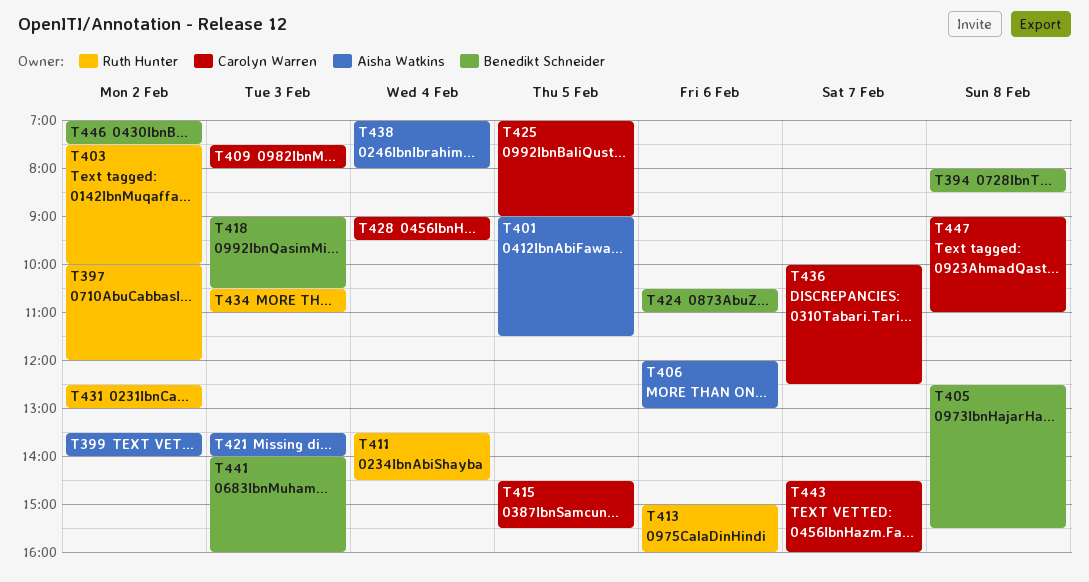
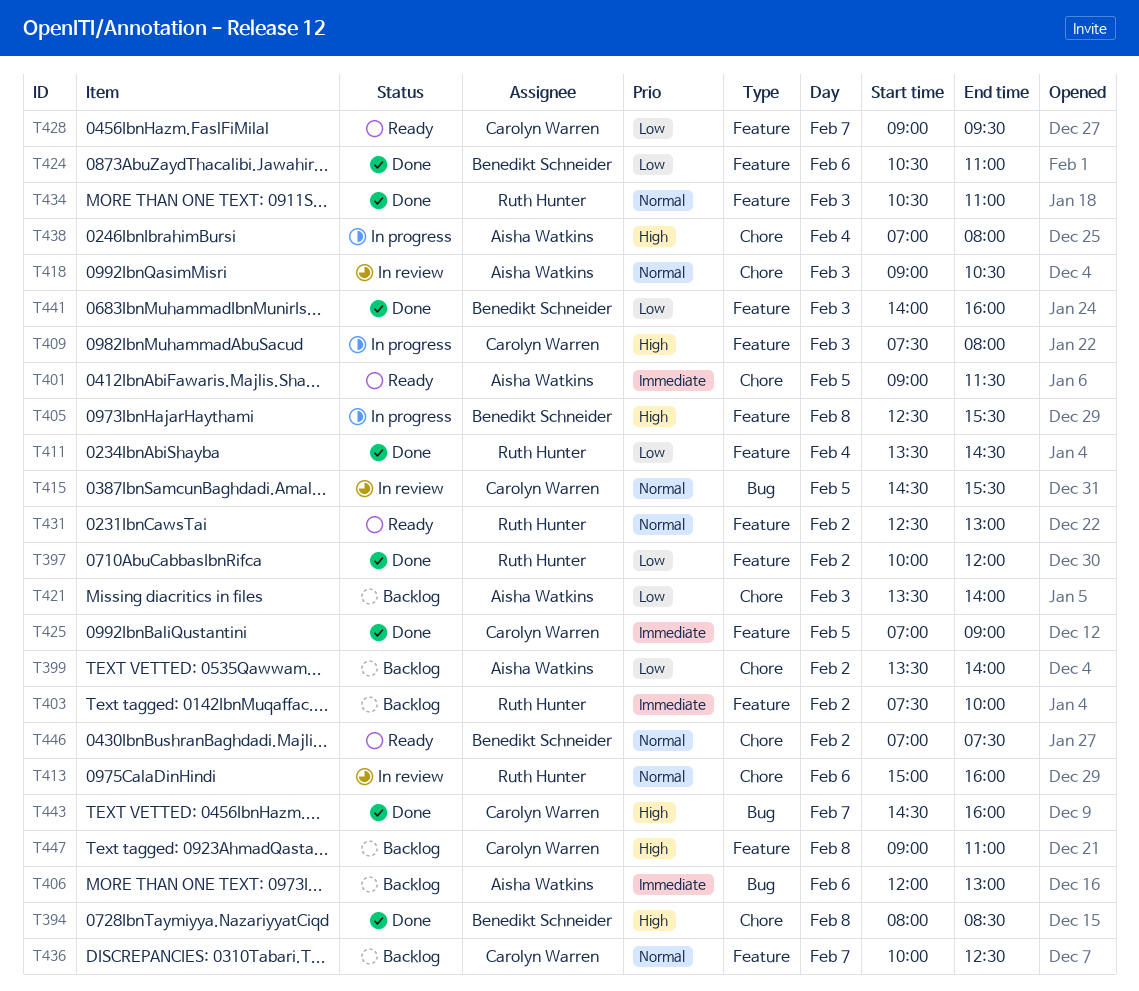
T418, owner: Benedikt Schneider -> Aisha Watkins
T428, day: Feb 4 -> Feb 7

